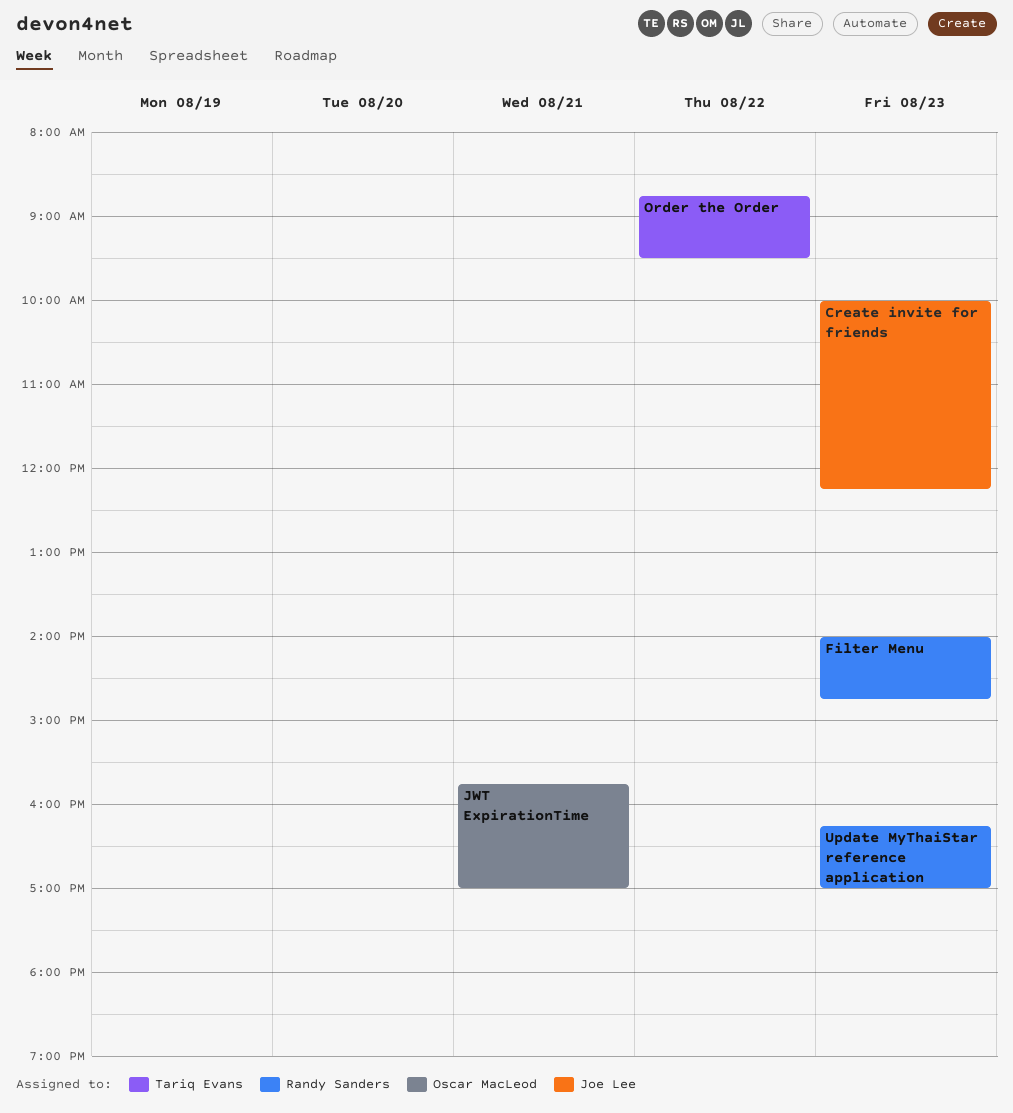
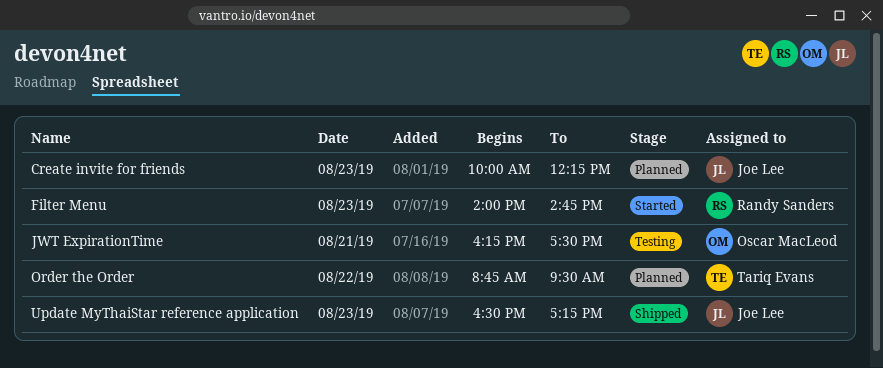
JWT ExpirationTime, begins: 15:45 -> 16:15
JWT ExpirationTime, ends: 17:00 -> 17:30
Update MyThaiStar reference application, owner: Randy Sanders -> Joe Lee
Update MyThaiStar reference application, begins: 16:15 -> 16:30
Update MyThaiStar reference application, ends: 17:00 -> 17:15

